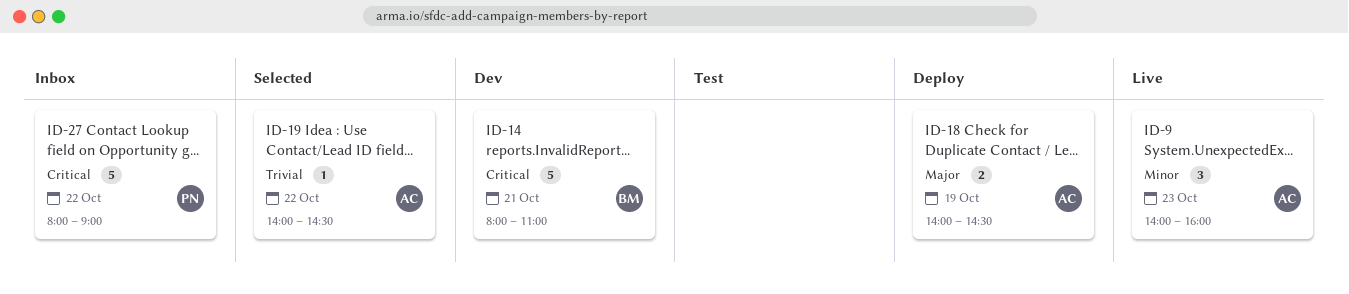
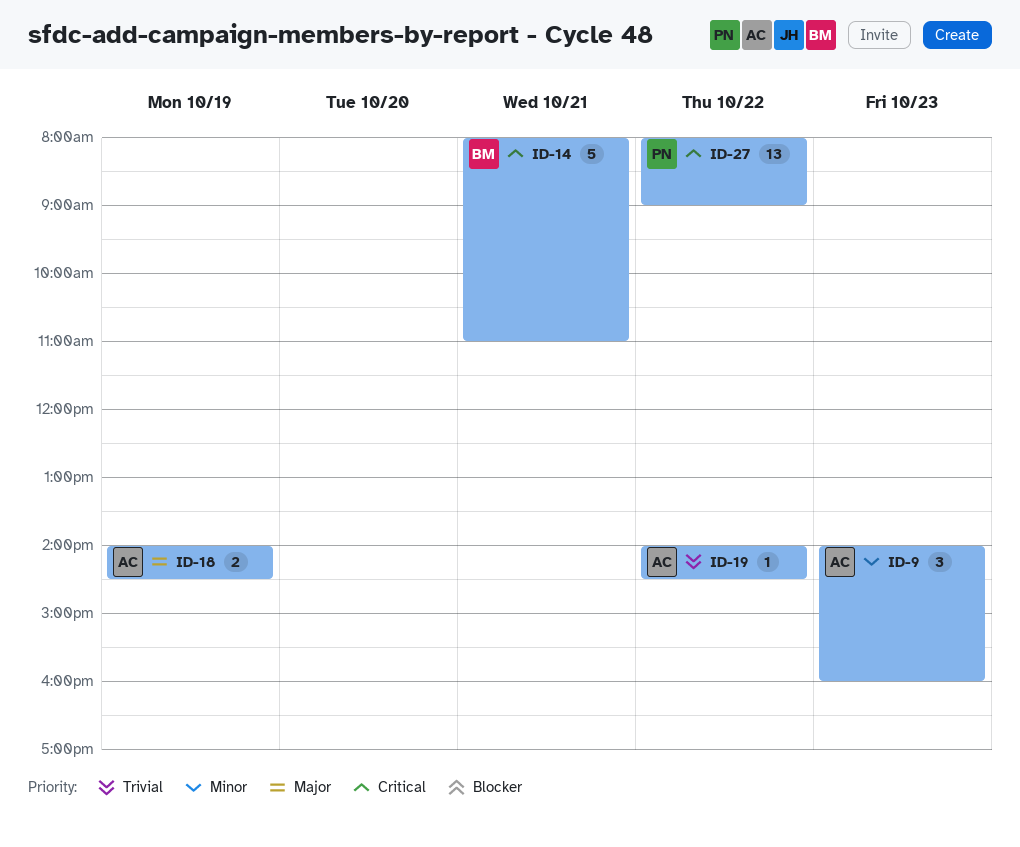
ID-27, estimate: 5 -> 13

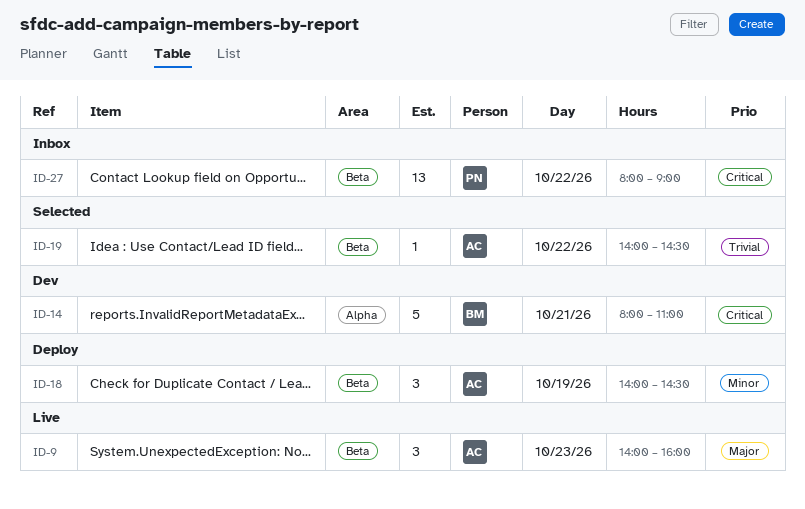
ID-9, priority: Minor -> Major
ID-18, priority: Major -> Minor
ID-18, estimate: 2 -> 3

